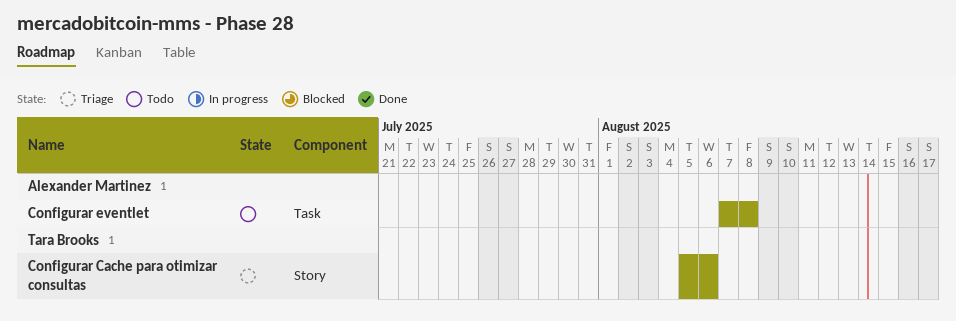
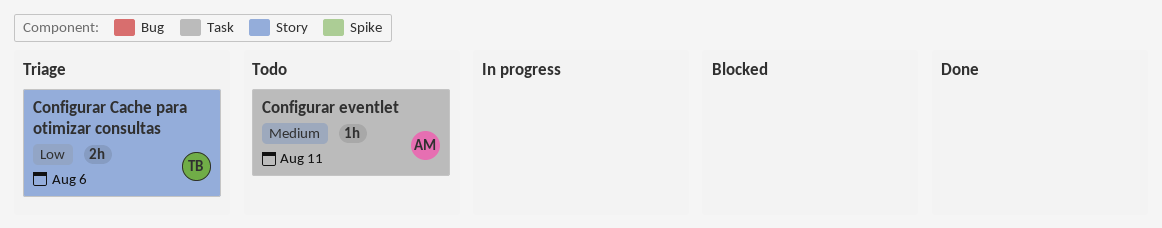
Configurar eventlet, due: Aug 8 -> Aug 11

